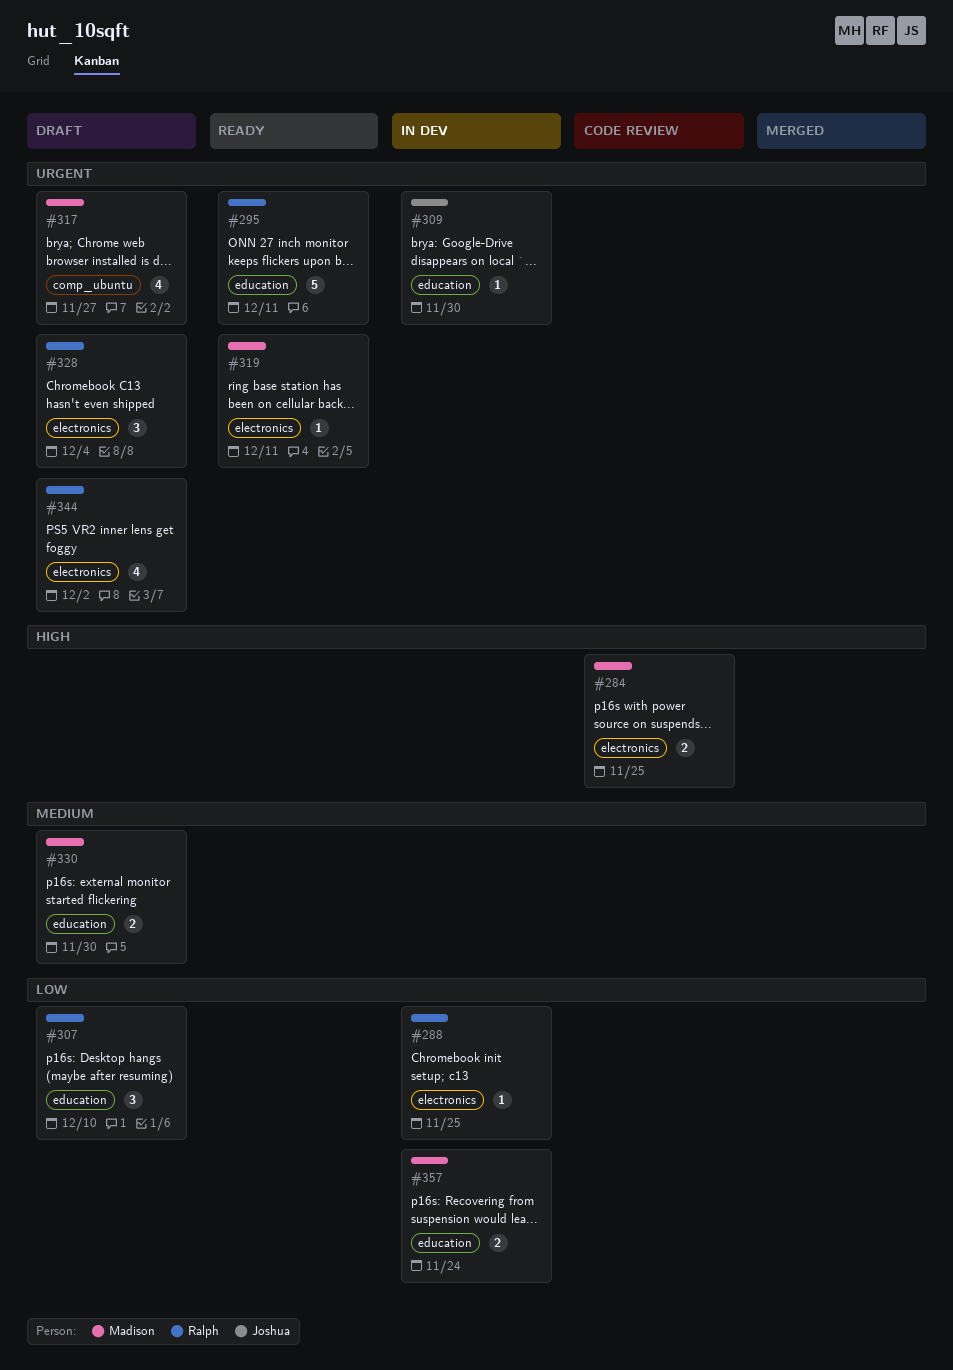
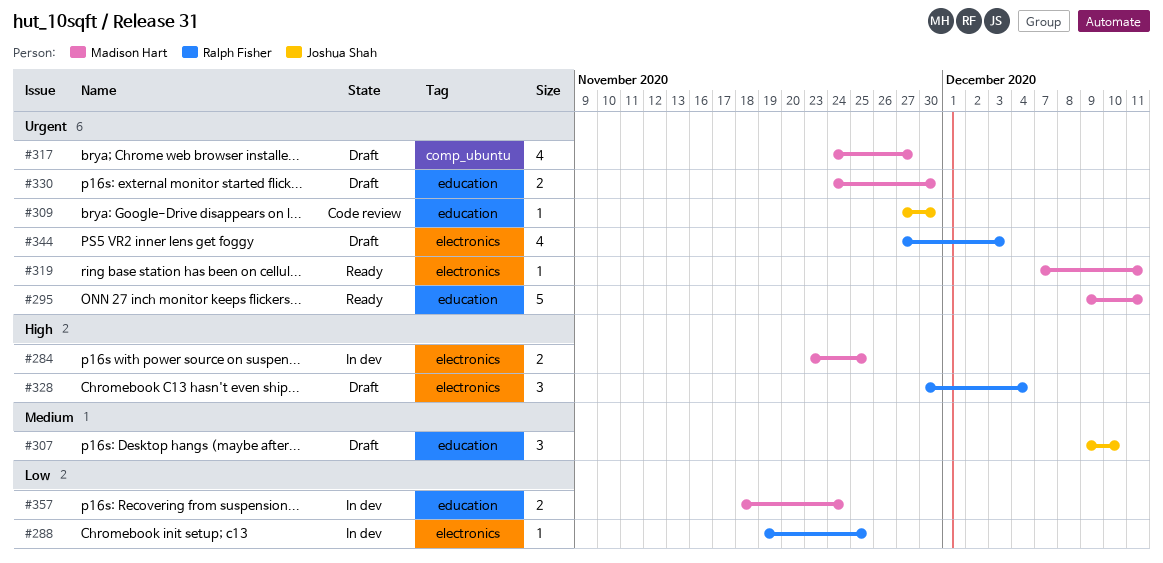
#284, status: Code review -> In dev
#295, owner: Ralph Fisher -> Madison Hart
#307, owner: Ralph Fisher -> Joshua Shah
#307, priority: Low -> Medium
#309, status: In dev -> Code review
#328, priority: Urgent -> High
#330, priority: Medium -> Urgent
#344, due: Dec 2 -> Dec 3

